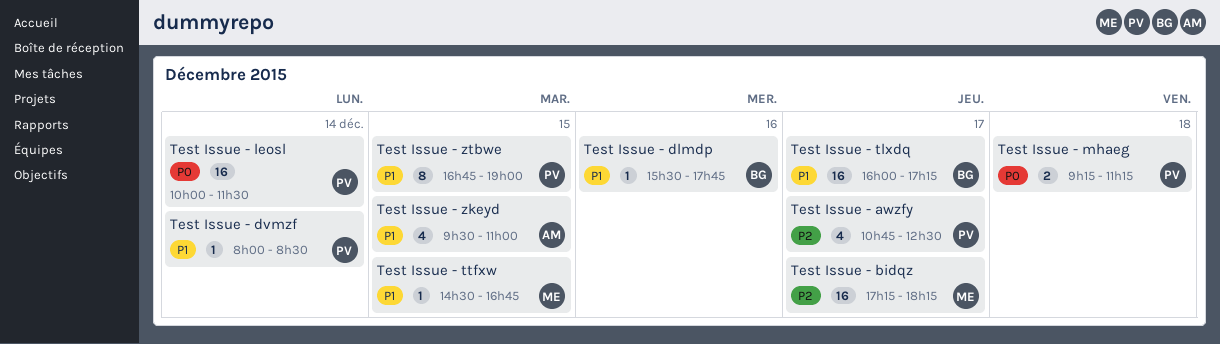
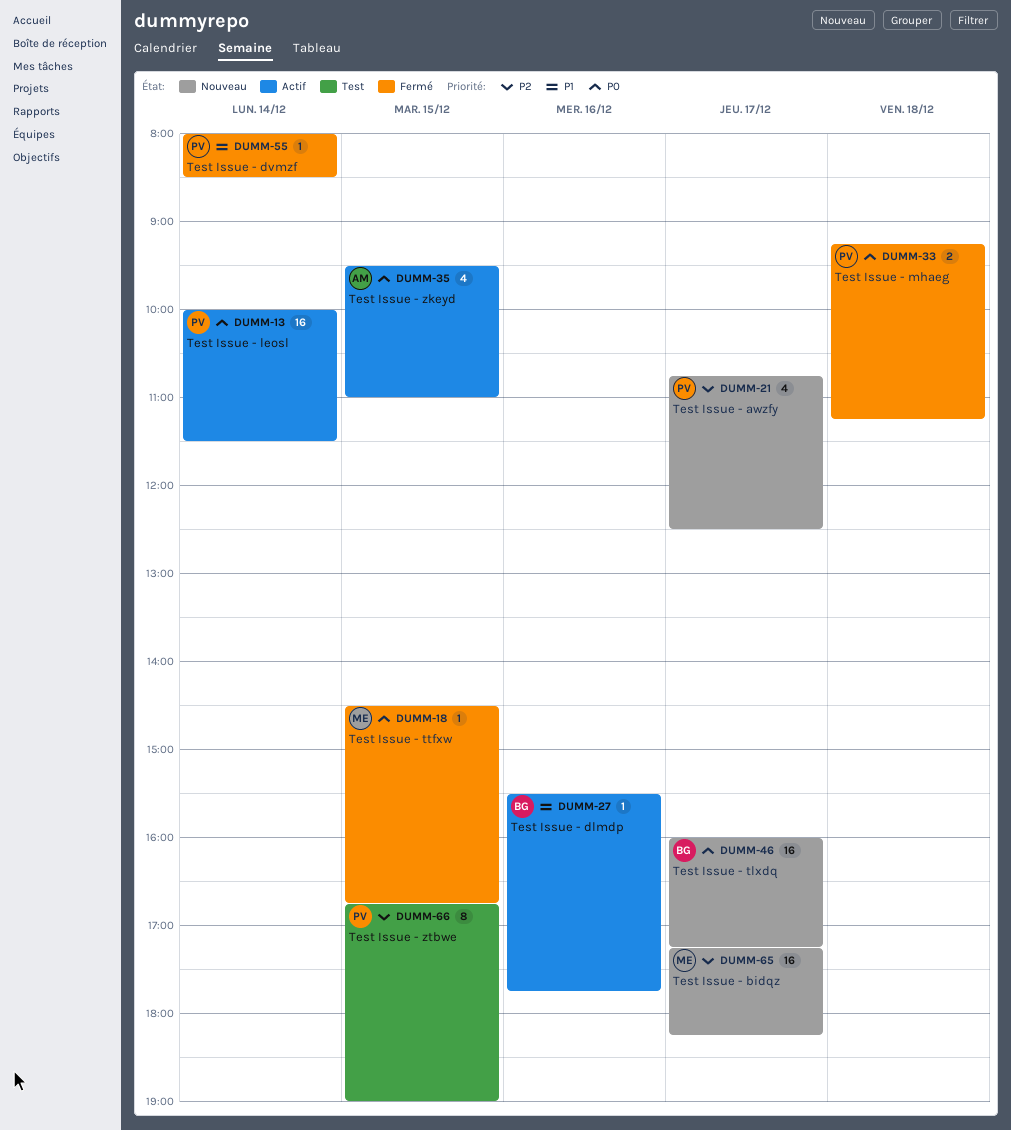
Test Issue - tlxdq, priority: P1 -> P0
Test Issue - ttfxw, priority: P1 -> P0
Test Issue - zkeyd, priority: P1 -> P0
Test Issue - ztbwe, priority: P1 -> P2

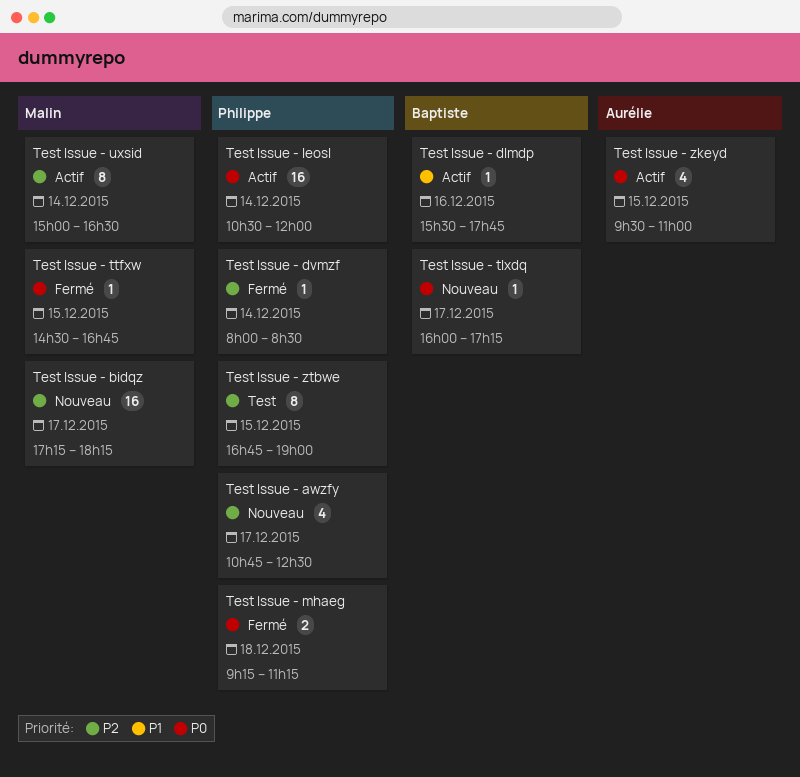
Test Issue - dvmzf, priority: P1 -> P2
Test Issue - leosl, begins: 10:00 -> 10:30
Test Issue - leosl, ends: 11:30 -> 12:00
Test Issue - tlxdq, estimate: 16 -> 1
Test Issue - uxsid: none -> present

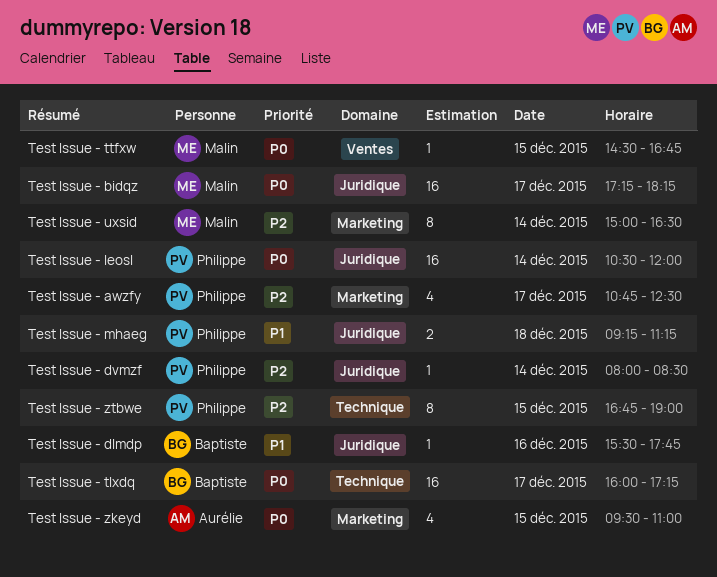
Test Issue - bidqz, priority: P2 -> P0
Test Issue - mhaeg, priority: P0 -> P1
Test Issue - tlxdq, estimate: 1 -> 16

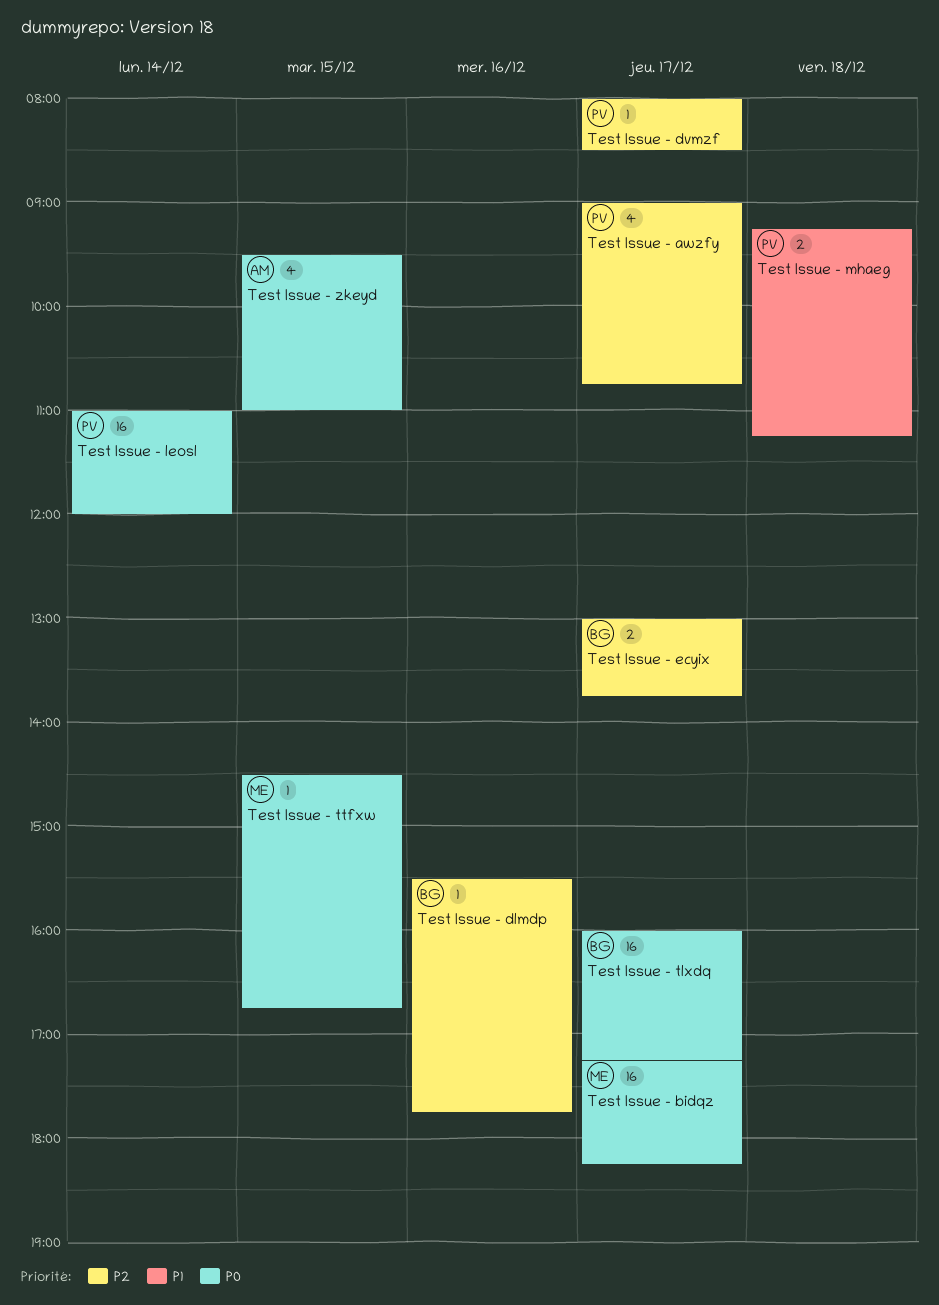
Test Issue - awzfy, begins: 10:45 -> 09:00
Test Issue - awzfy, ends: 12:30 -> 10:45
Test Issue - dlmdp, priority: P1 -> P2
Test Issue - dvmzf, day: Dec 14 -> Dec 17
Test Issue - ecyix: none -> present
Test Issue - leosl, begins: 10:30 -> 11:00
Test Issue - uxsid: present -> none
Test Issue - ztbwe: present -> none

